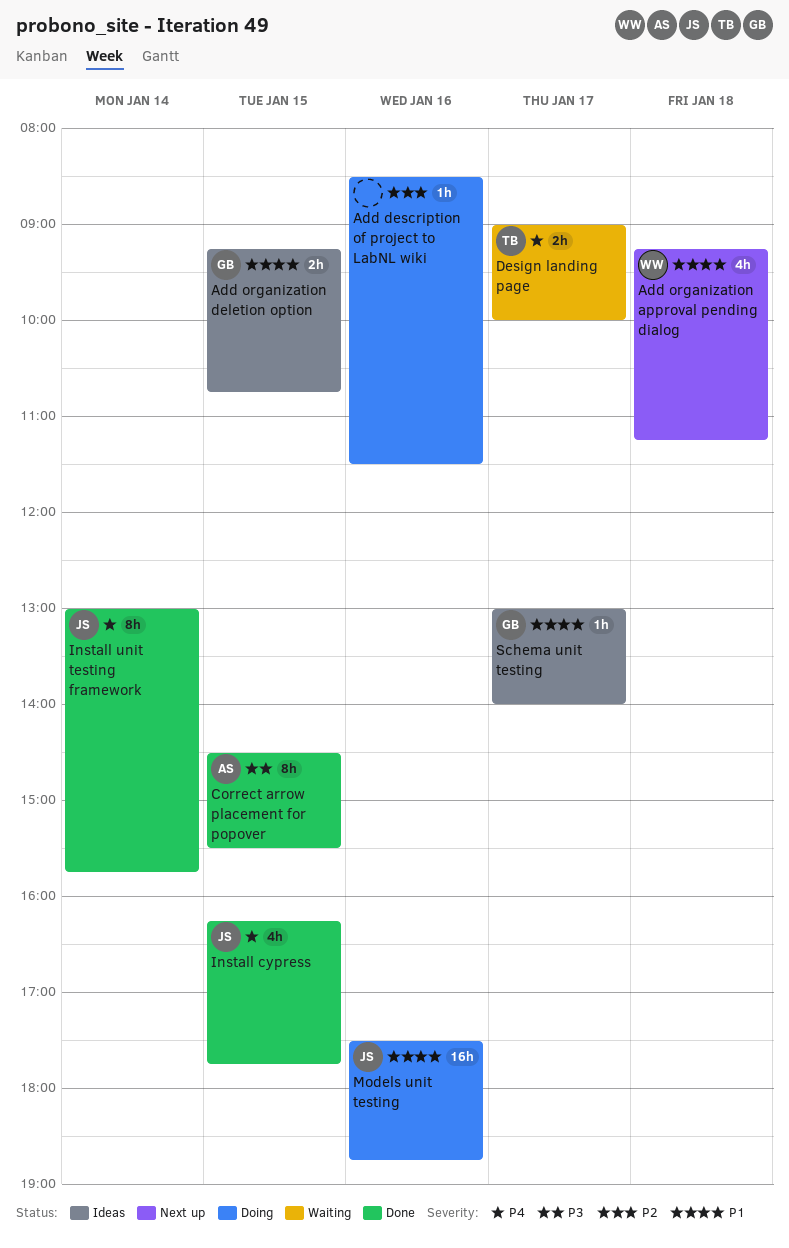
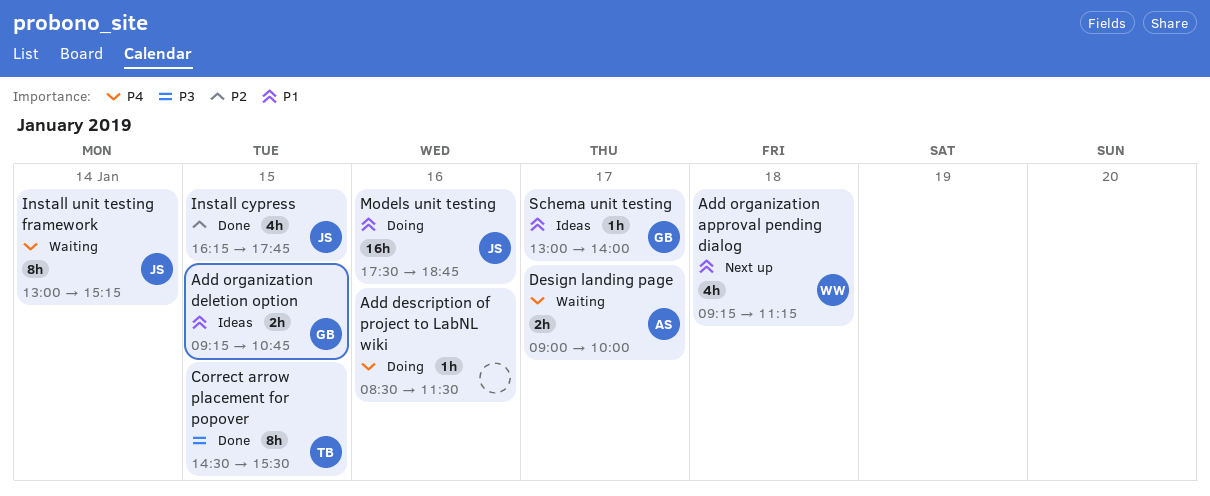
Add description of project to LabNL wiki, priority: P2 -> P4
Correct arrow placement for popover, owner: AS -> TB
Design landing page, owner: TB -> AS
Install cypress, priority: P4 -> P2
Install unit testing framework, status: Done -> Waiting
Install unit testing framework, ends: 15:45 -> 15:15

